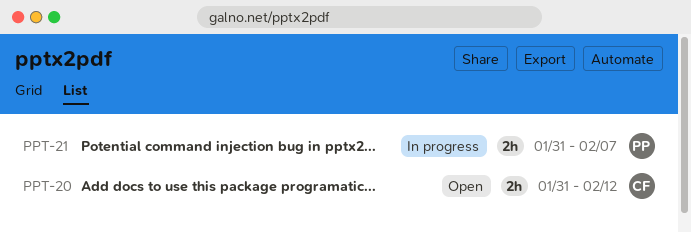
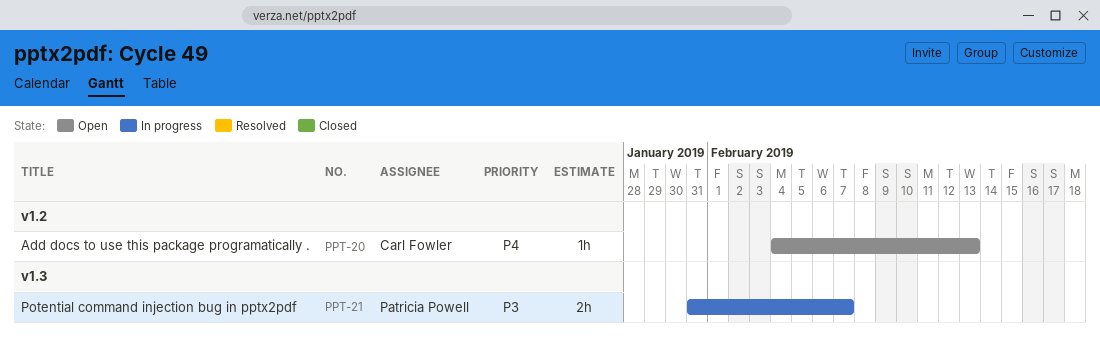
PPT-20, estimate: 2h -> 1h
PPT-20, start: Jan 31 -> Feb 4
PPT-20, due: Feb 12 -> Feb 13

